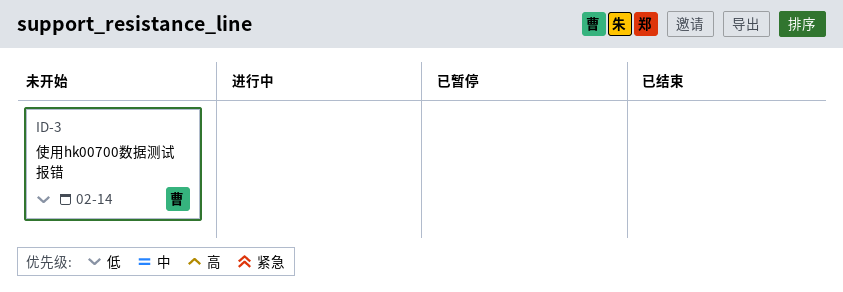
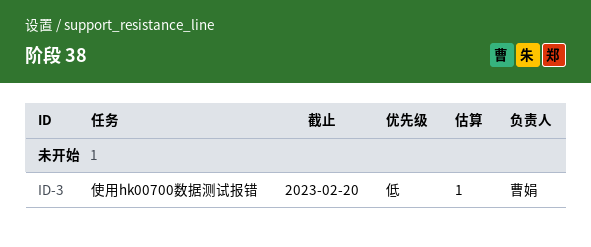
ID-3, due: Feb 14 -> Feb 20

